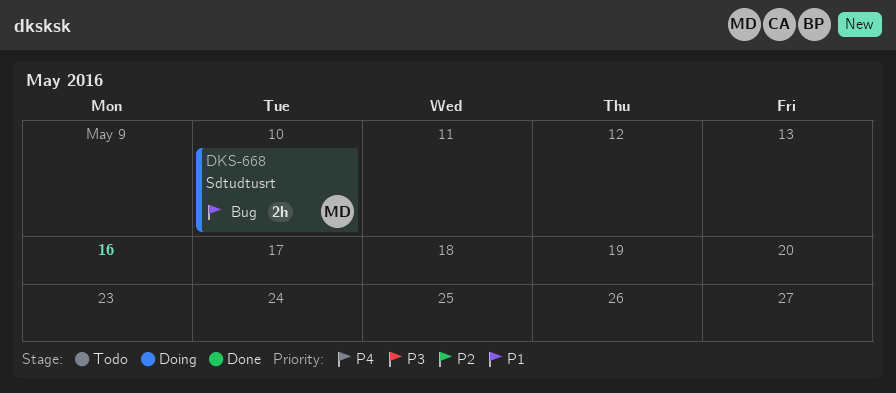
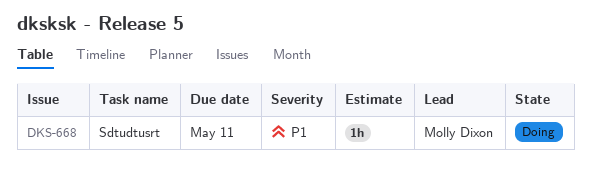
DKS-668, estimate: 2h -> 1h
DKS-668, due: May 10 -> May 11

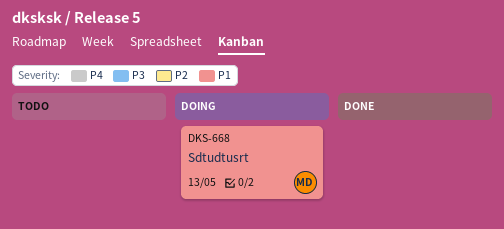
DKS-668, due: May 11 -> May 13

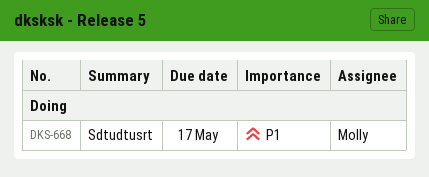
DKS-668, due: May 13 -> May 17

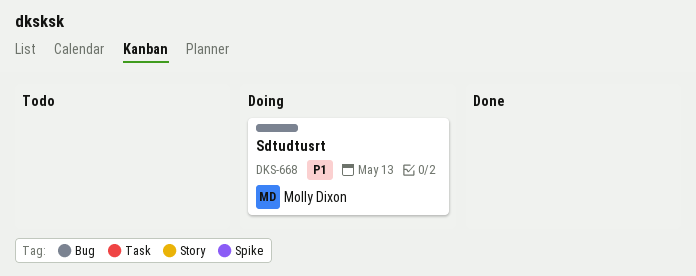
DKS-668, due: May 17 -> May 13

